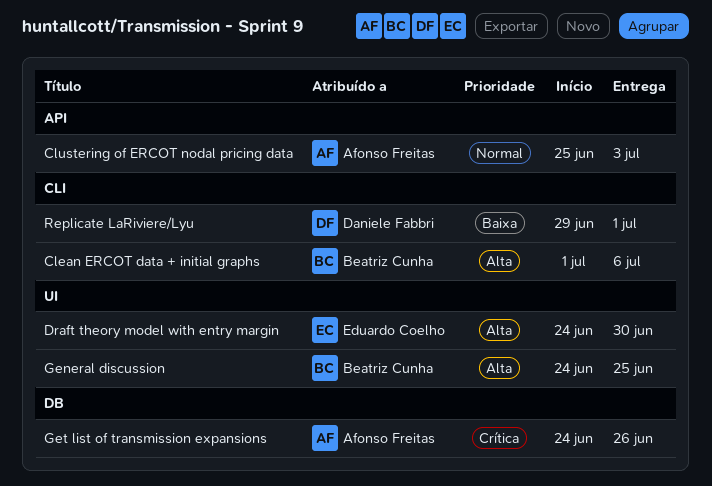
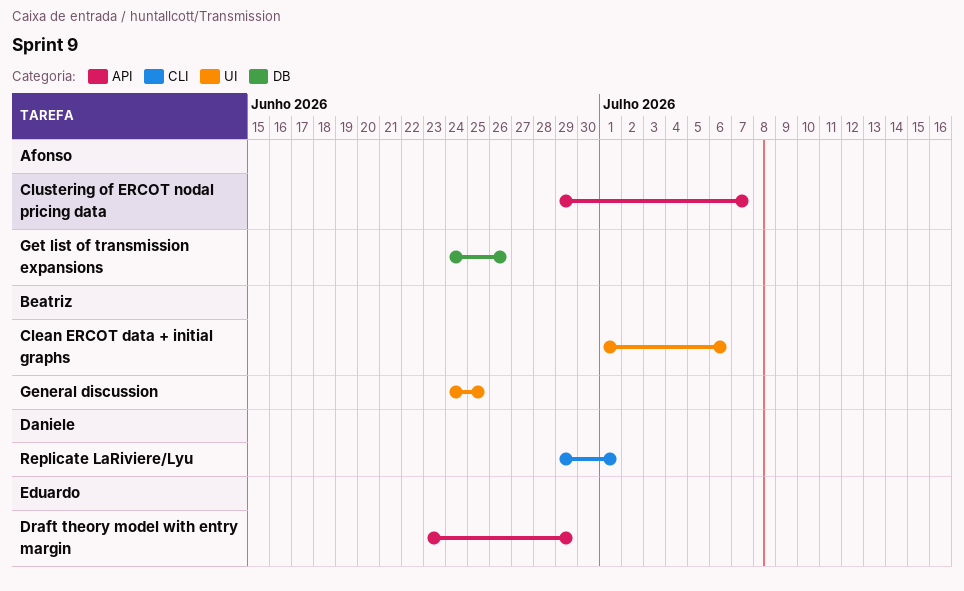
Clean ERCOT data + initial graphs, label: CLI -> UI
Clustering of ERCOT nodal pricing data, start: Jun 25 -> Jun 29
Clustering of ERCOT nodal pricing data, due: Jul 3 -> Jul 7
Draft theory model with entry margin, label: UI -> API
Draft theory model with entry margin, start: Jun 24 -> Jun 23
Draft theory model with entry margin, due: Jun 30 -> Jun 29

